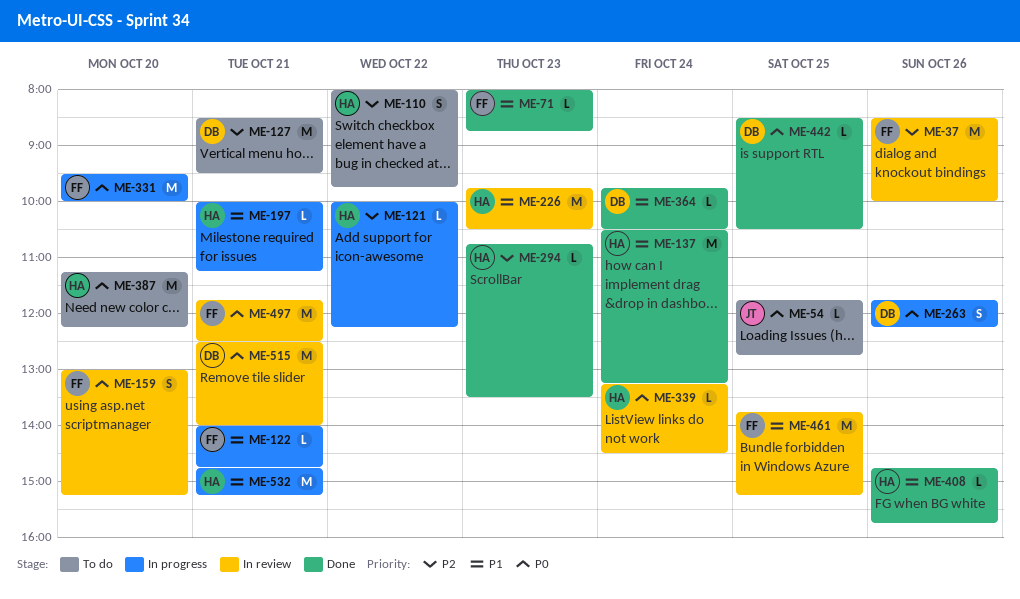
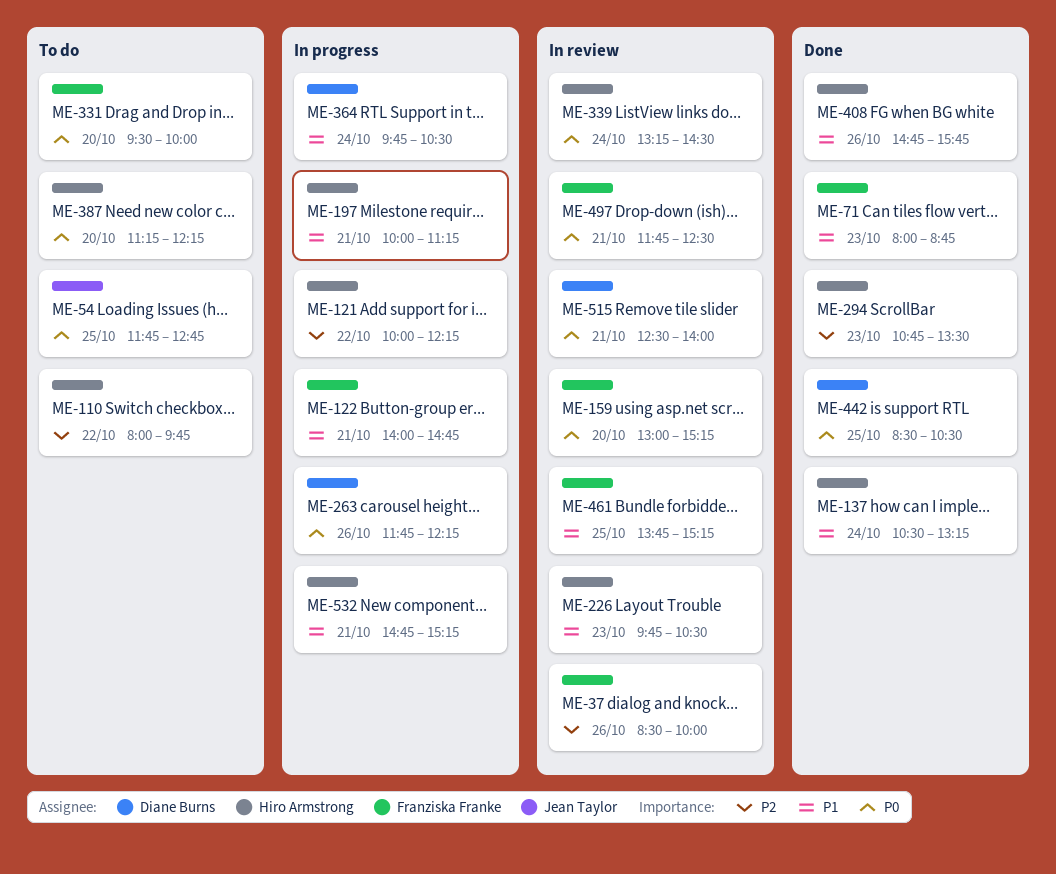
ME-127: present -> none
ME-331, status: In progress -> To do
ME-364, status: Done -> In progress

